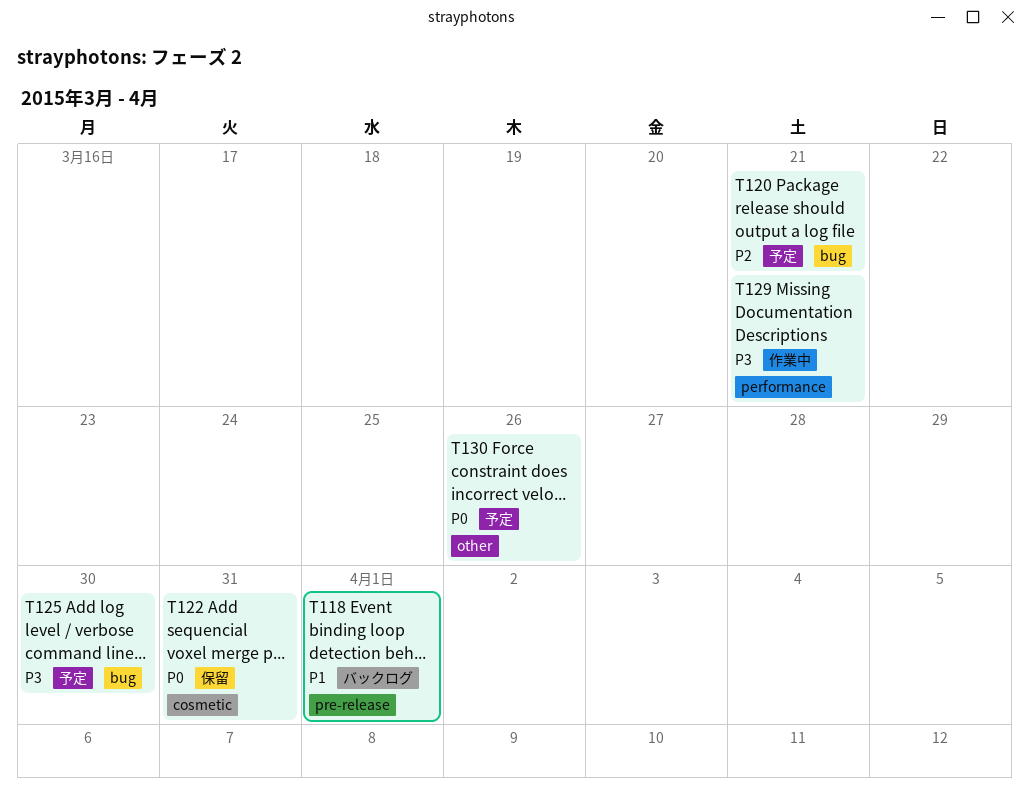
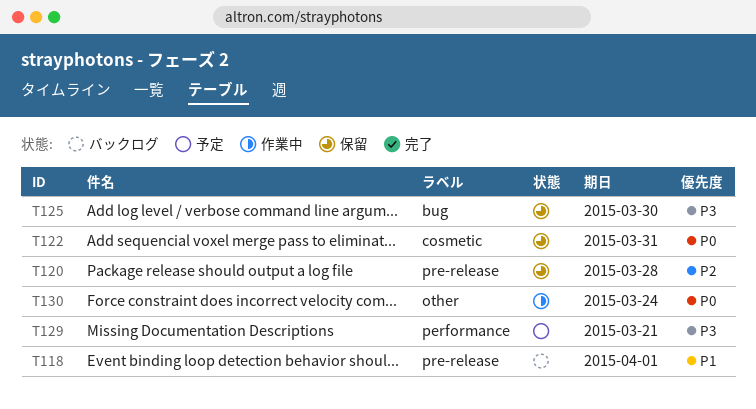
T120, status: 予定 -> 保留
T120, label: bug -> pre-release
T120, due: Mar 21 -> Mar 28
T125, status: 予定 -> 保留
T129, status: 作業中 -> 予定
T130, status: 予定 -> 作業中
T130, due: Mar 26 -> Mar 24

